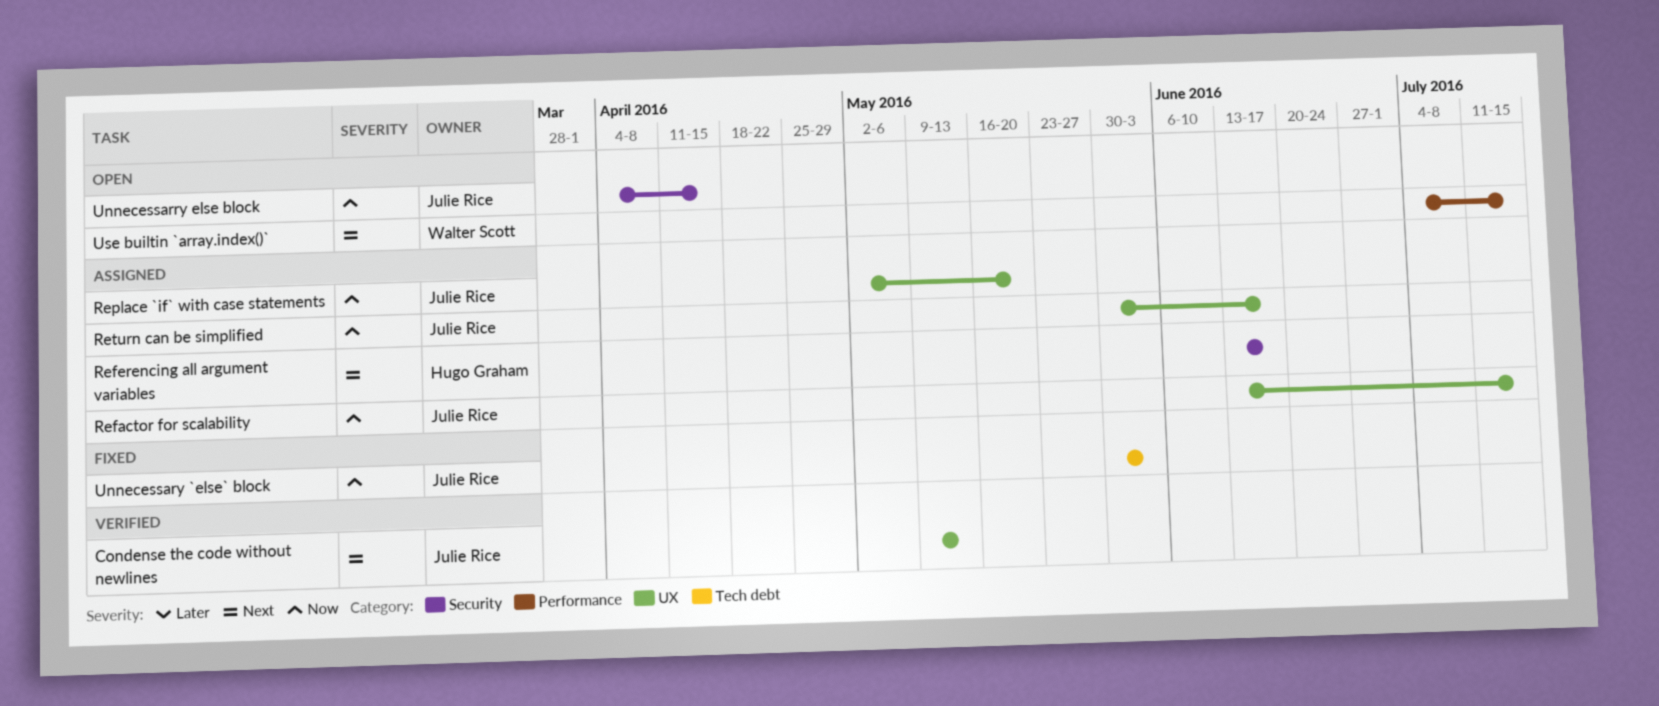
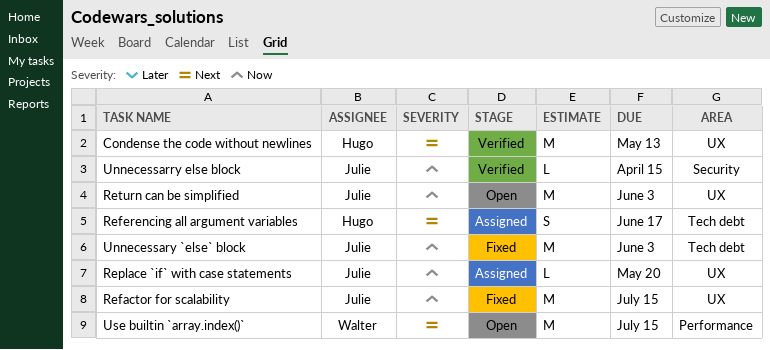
Condense the code without newlines, owner: Julie Rice -> Hugo Graham
Refactor for scalability, status: Assigned -> Fixed
Referencing all argument variables, label: Security -> Tech debt
Return can be simplified, status: Assigned -> Open
Return can be simplified, due: Jun 17 -> Jun 3
Unnecessarry else block, status: Open -> Verified

